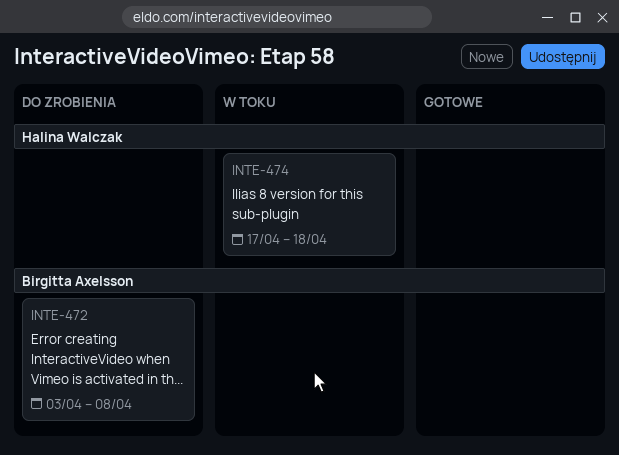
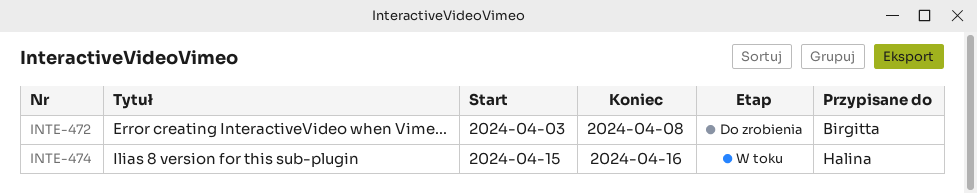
INTE-474, start: Apr 17 -> Apr 15
INTE-474, due: Apr 18 -> Apr 16

